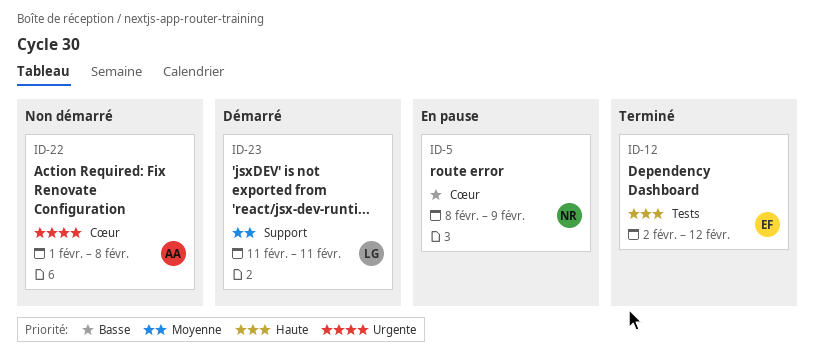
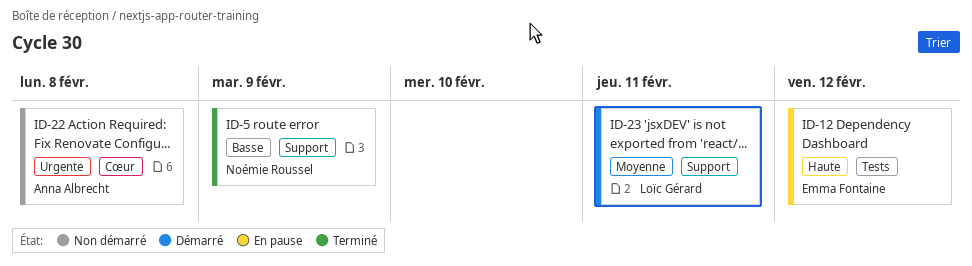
ID-5, status: En pause -> Terminé
ID-5, label: Cœur -> Support
ID-12, status: Terminé -> En pause

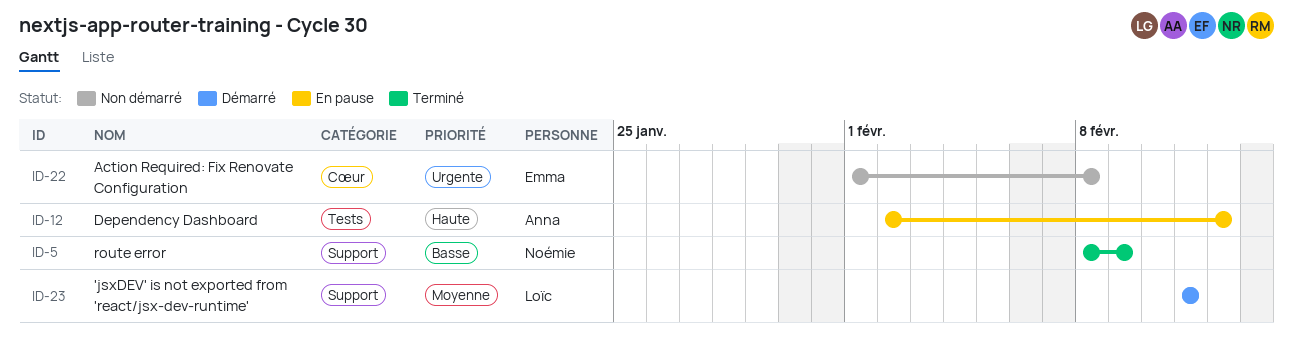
ID-12, owner: Emma Fontaine -> Anna Albrecht
ID-22, owner: Anna Albrecht -> Emma Fontaine

